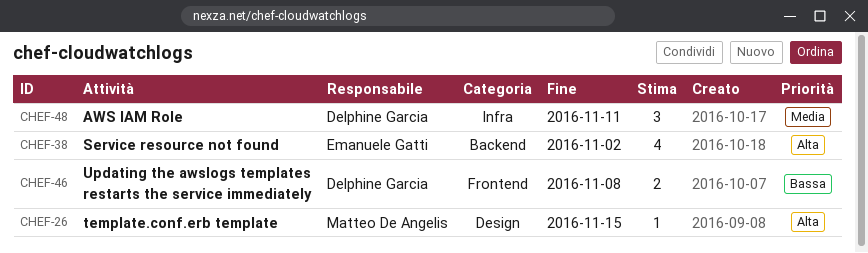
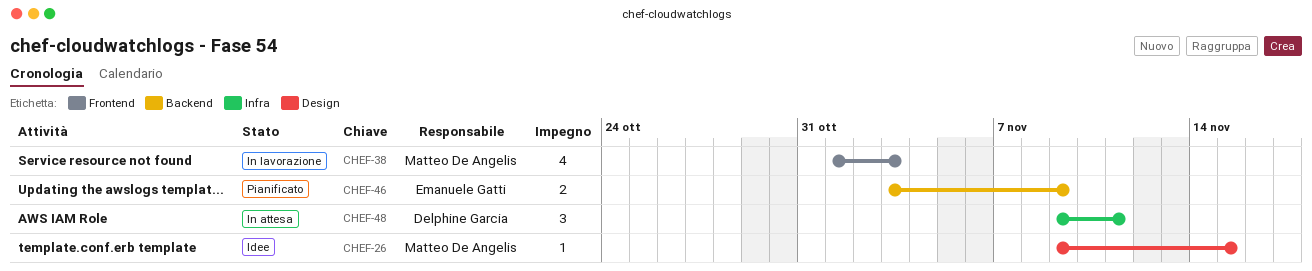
CHEF-38, owner: Emanuele Gatti -> Matteo De Angelis
CHEF-38, label: Backend -> Frontend
CHEF-38, due: Nov 2 -> Nov 3
CHEF-46, owner: Delphine Garcia -> Emanuele Gatti
CHEF-46, label: Frontend -> Backend
CHEF-46, due: Nov 8 -> Nov 9

